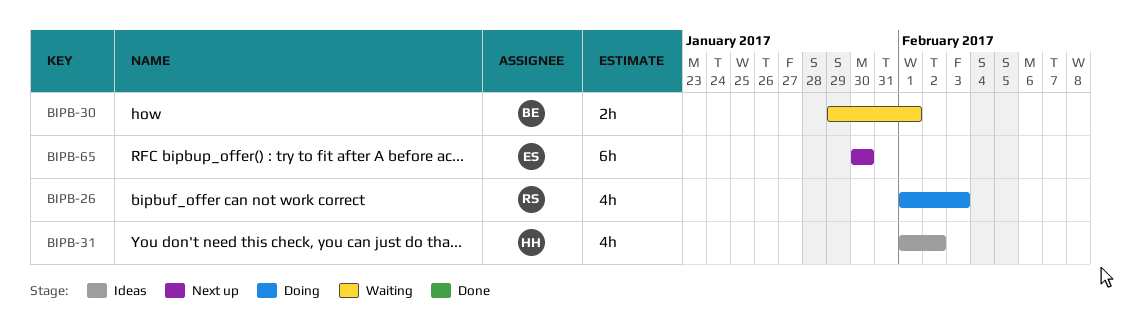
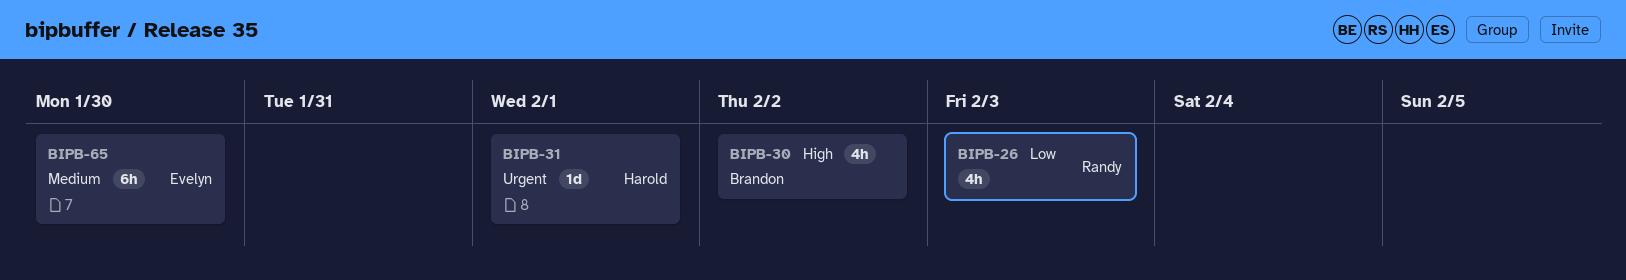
BIPB-30, estimate: 2h -> 4h
BIPB-30, due: Feb 1 -> Feb 2
BIPB-31, estimate: 4h -> 1d
BIPB-31, due: Feb 2 -> Feb 1

